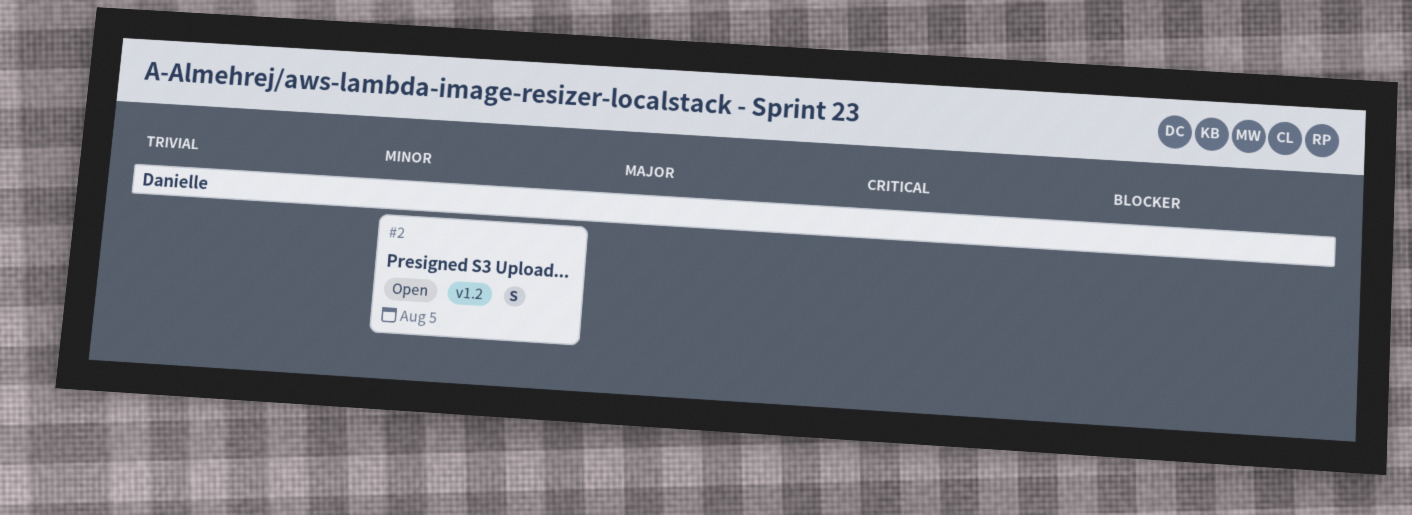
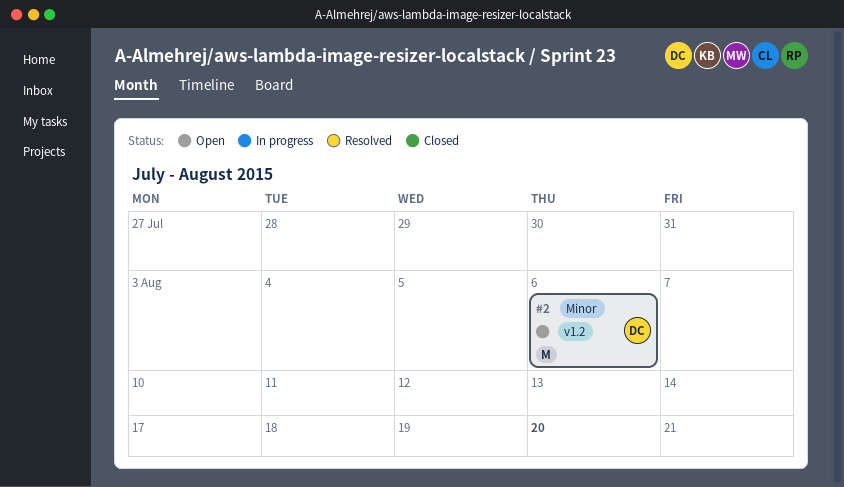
#2, estimate: S -> M
#2, due: Aug 5 -> Aug 6

